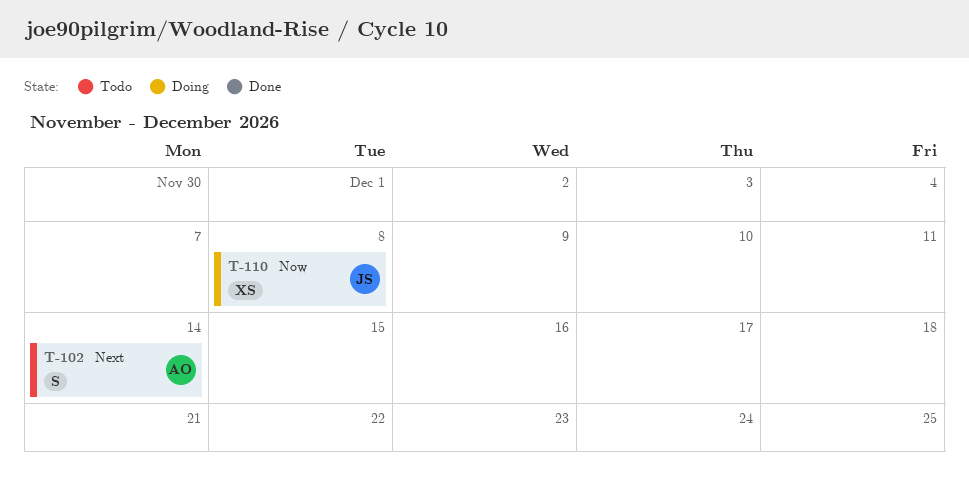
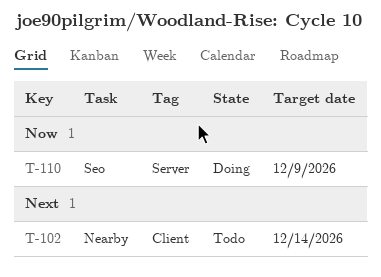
T-110, due: Dec 8 -> Dec 9

